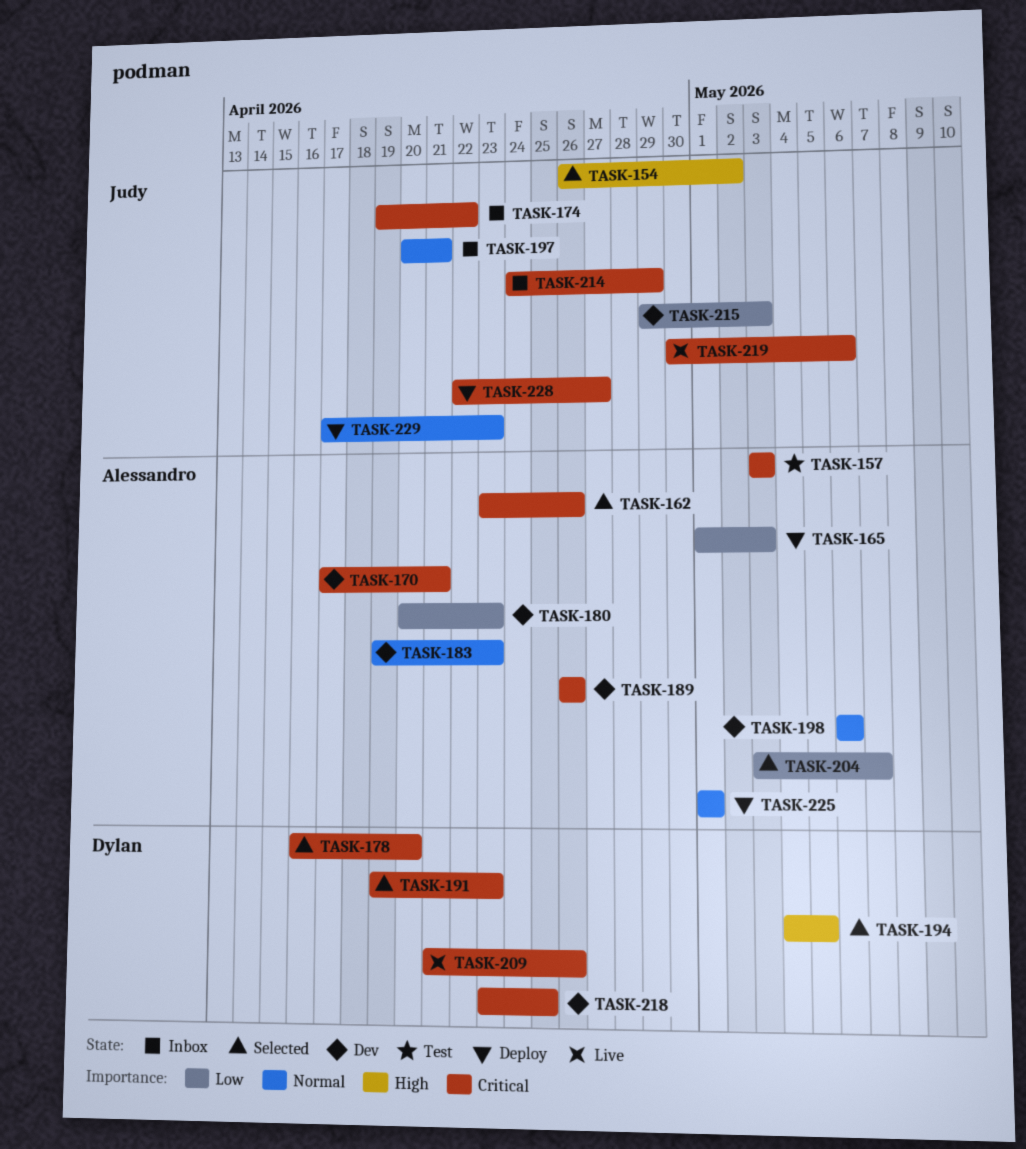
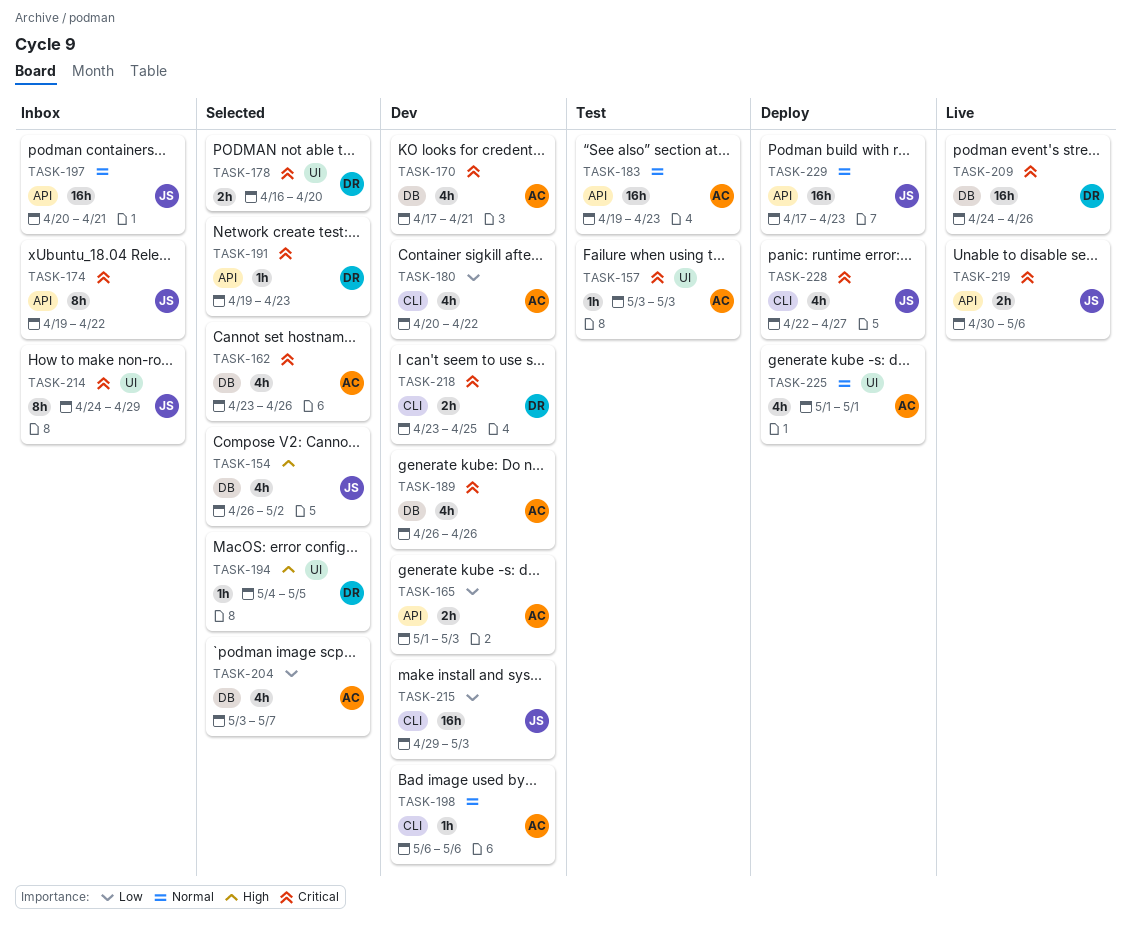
TASK-165, status: Deploy -> Dev
TASK-180, due: Apr 23 -> Apr 22
TASK-183, status: Dev -> Test
TASK-209, start: Apr 21 -> Apr 24

